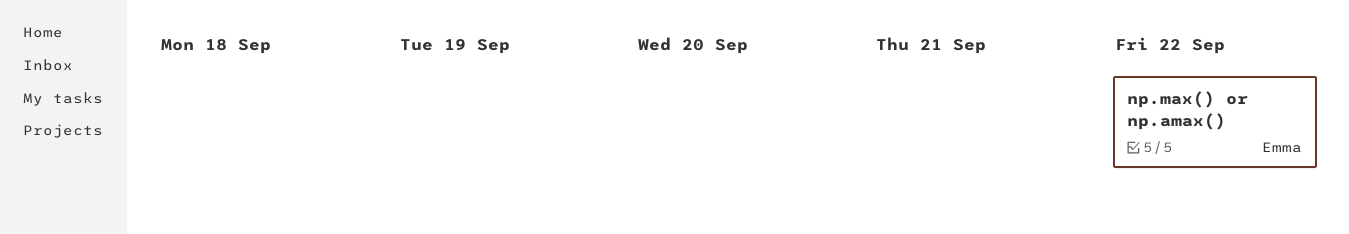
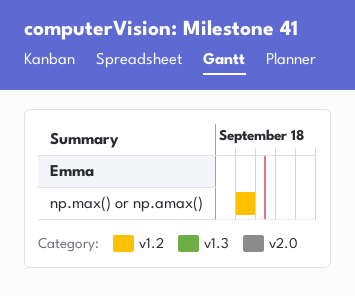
np.max() or np.amax(), due: Sep 22 -> Sep 19

